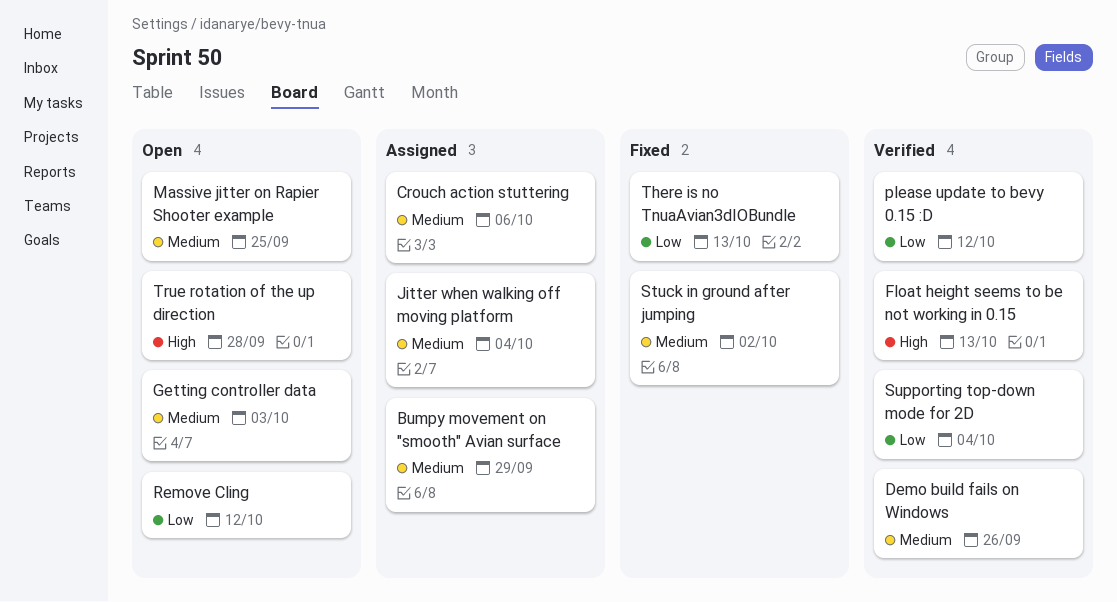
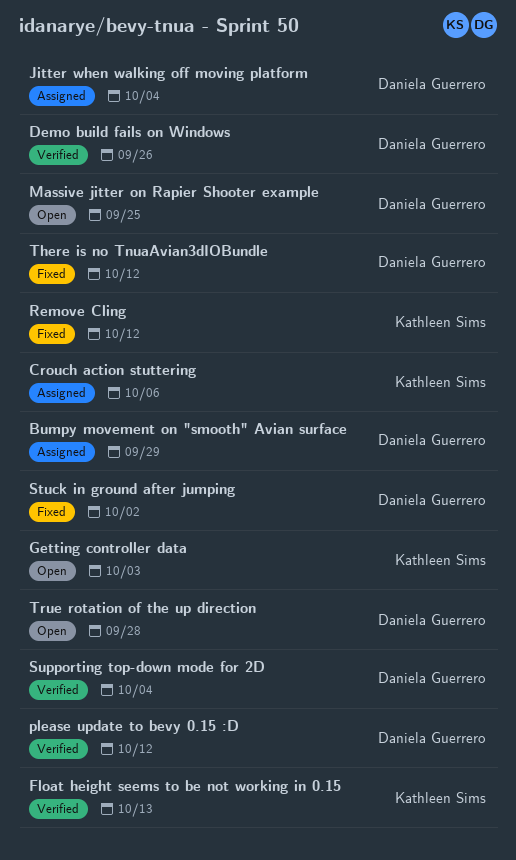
Remove Cling, status: Open -> Fixed
There is no TnuaAvian3dIOBundle, due: Oct 13 -> Oct 12

